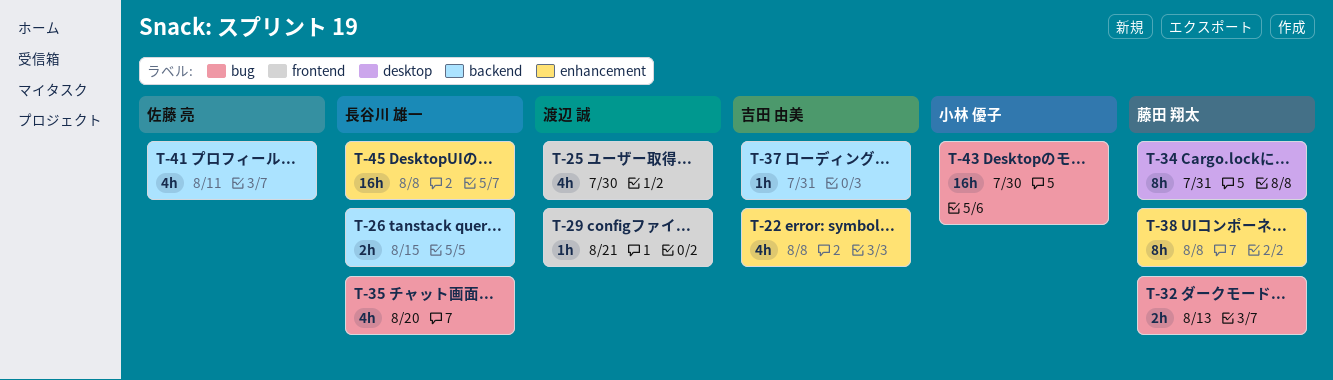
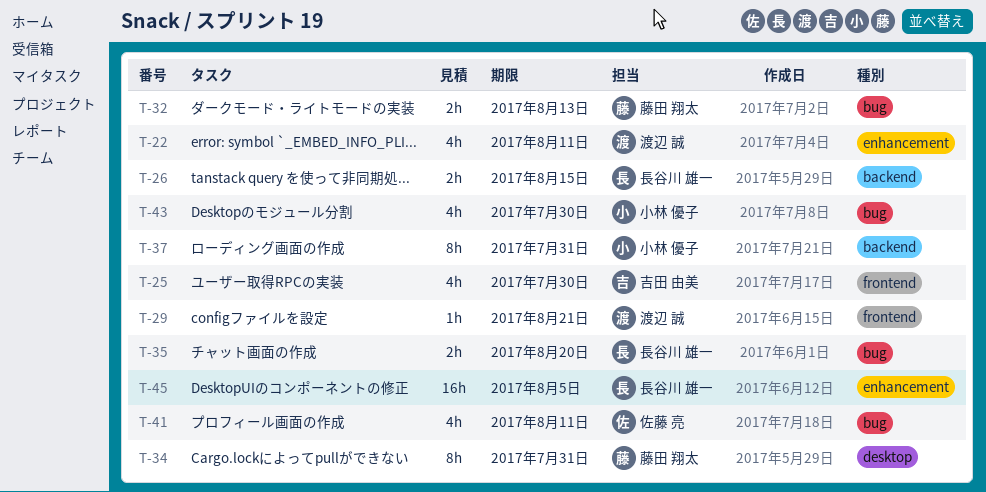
T-22, owner: 吉田 由美 -> 渡辺 誠
T-22, due: Aug 8 -> Aug 11
T-25, owner: 渡辺 誠 -> 吉田 由美
T-35, estimate: 4h -> 2h
T-37, owner: 吉田 由美 -> 小林 優子
T-37, estimate: 1h -> 8h
T-38: present -> none
T-41, label: backend -> bug
T-43, estimate: 16h -> 4h
T-45, due: Aug 8 -> Aug 5

